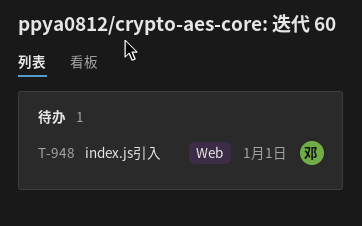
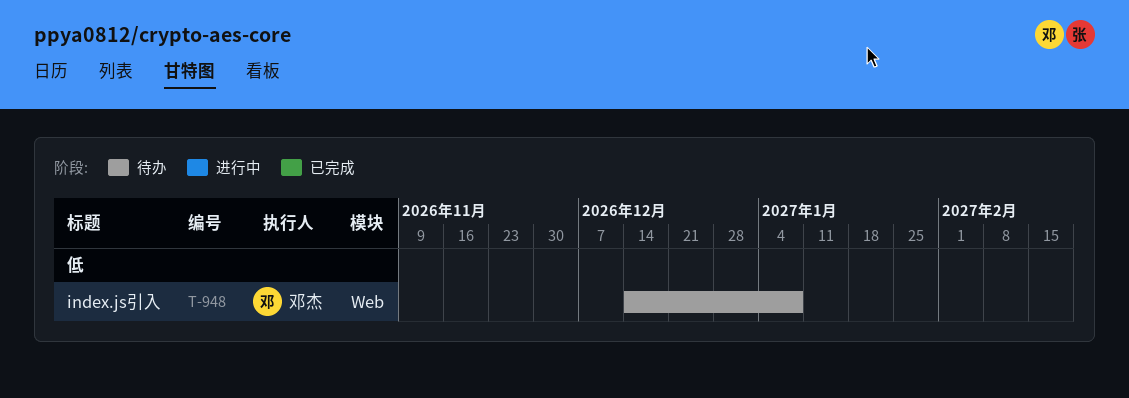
T-948, due: Jan 1 -> Jan 8

